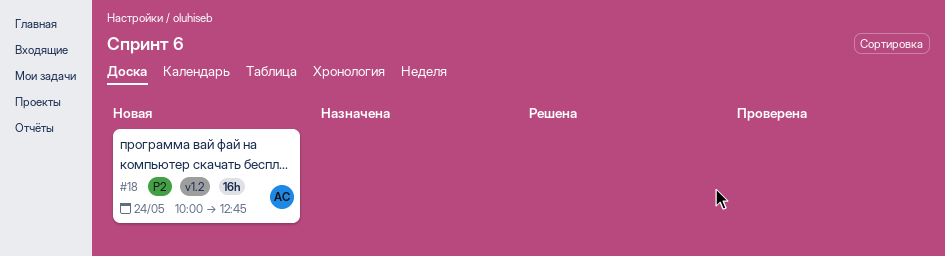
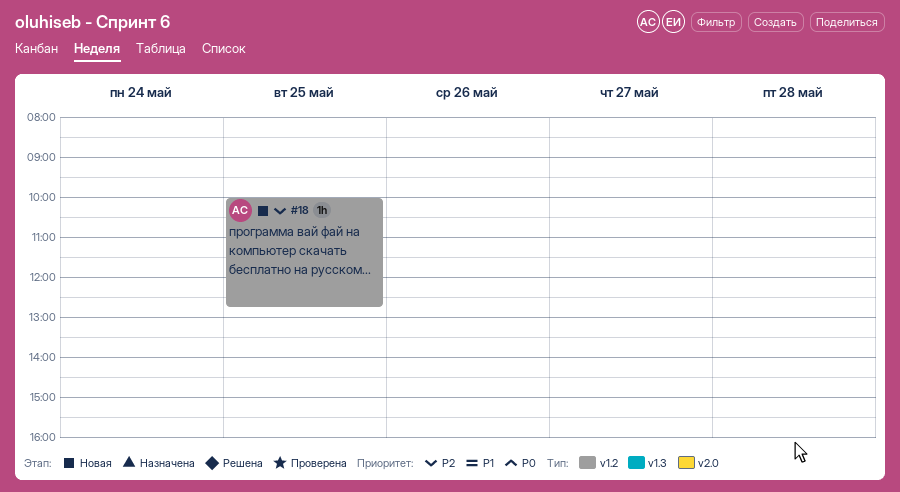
#18, estimate: 16h -> 1h
#18, day: May 24 -> May 25

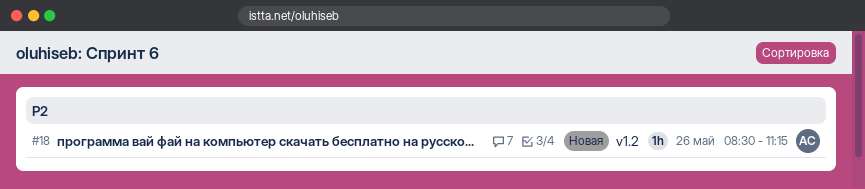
#18, day: May 25 -> May 26
#18, begins: 10:00 -> 08:30
#18, ends: 12:45 -> 11:15

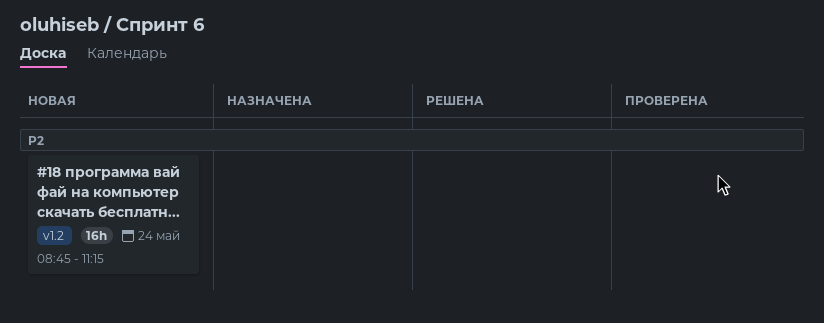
#18, estimate: 1h -> 16h
#18, day: May 26 -> May 24
#18, begins: 08:30 -> 08:45

